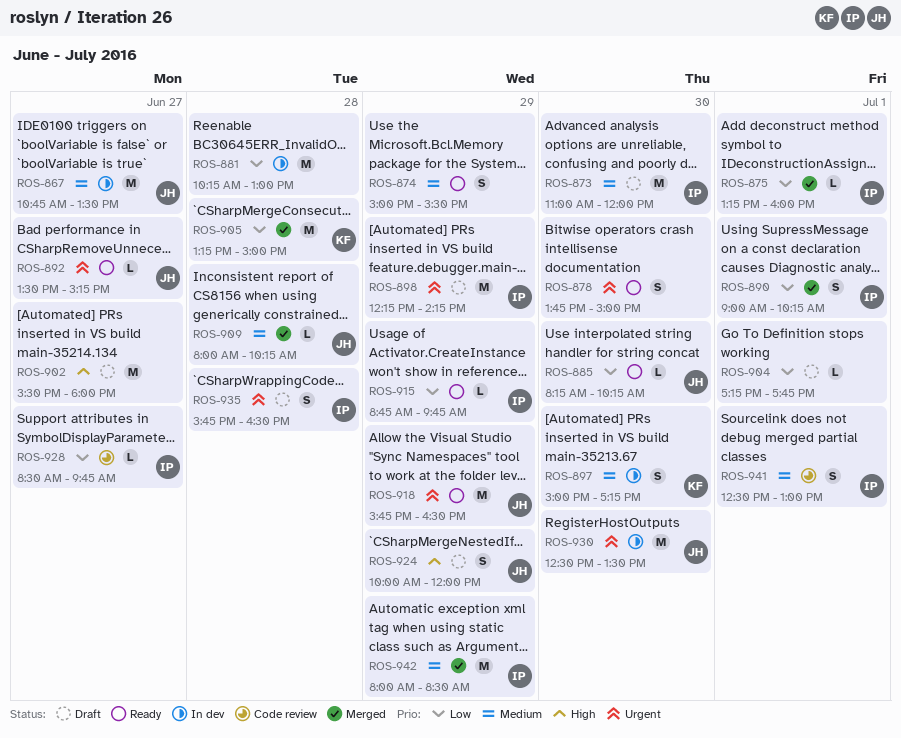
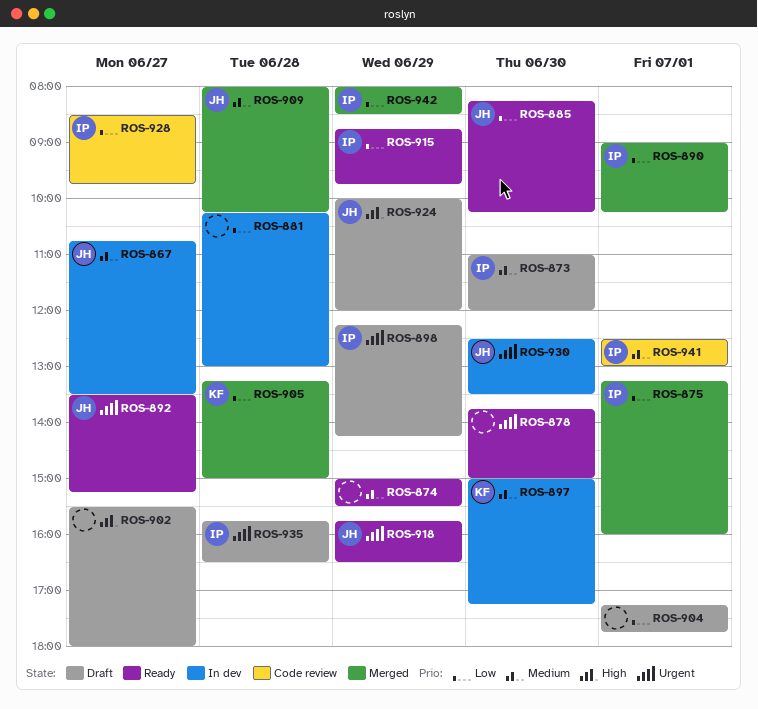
ROS-942, priority: Medium -> Low

